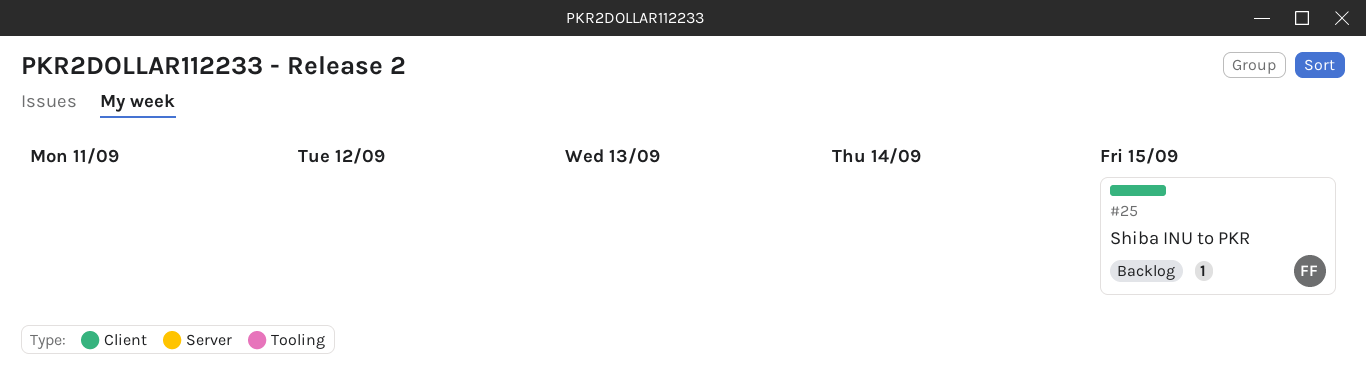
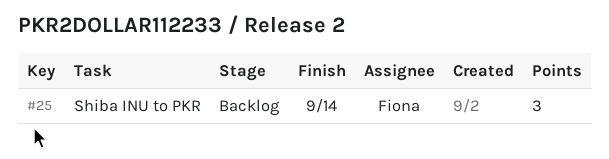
#25, estimate: 1 -> 3
#25, due: Sep 15 -> Sep 14

